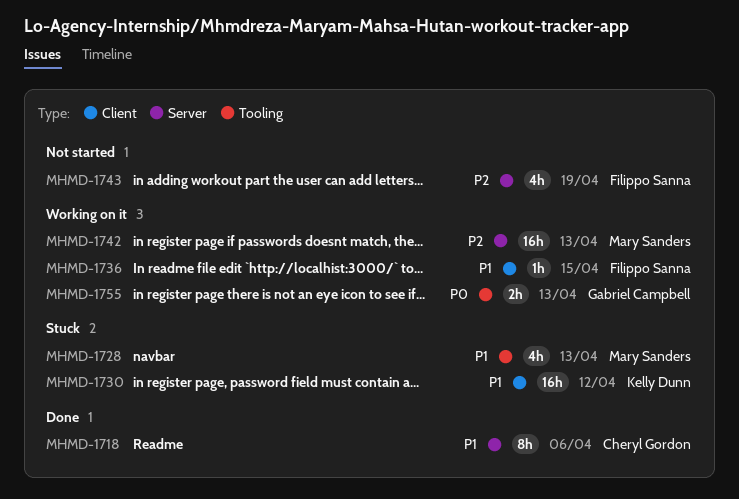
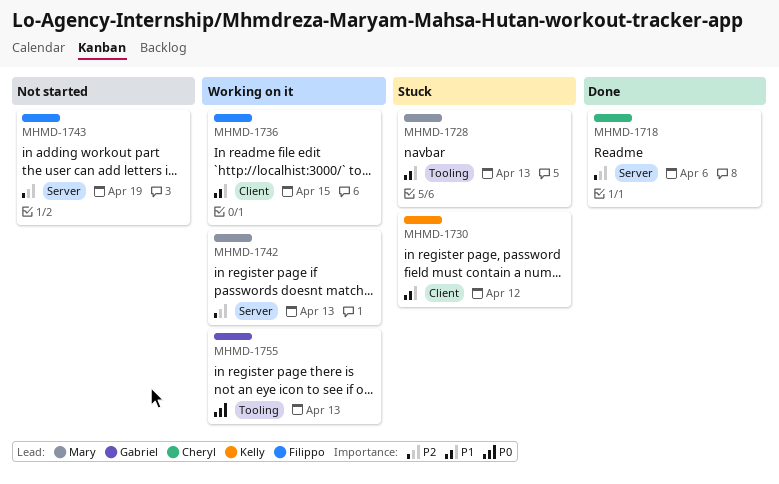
MHMD-1718, priority: P1 -> P2

